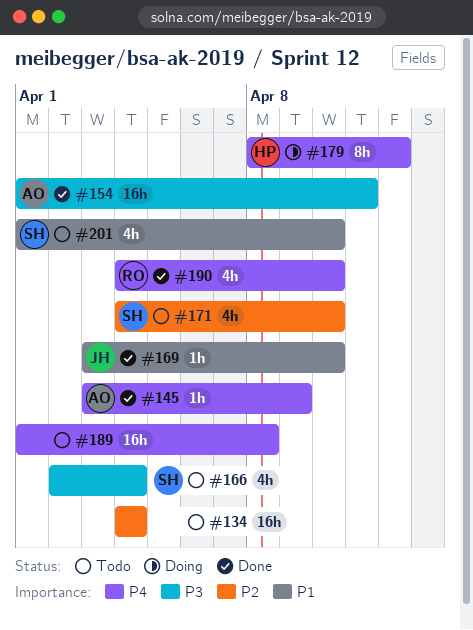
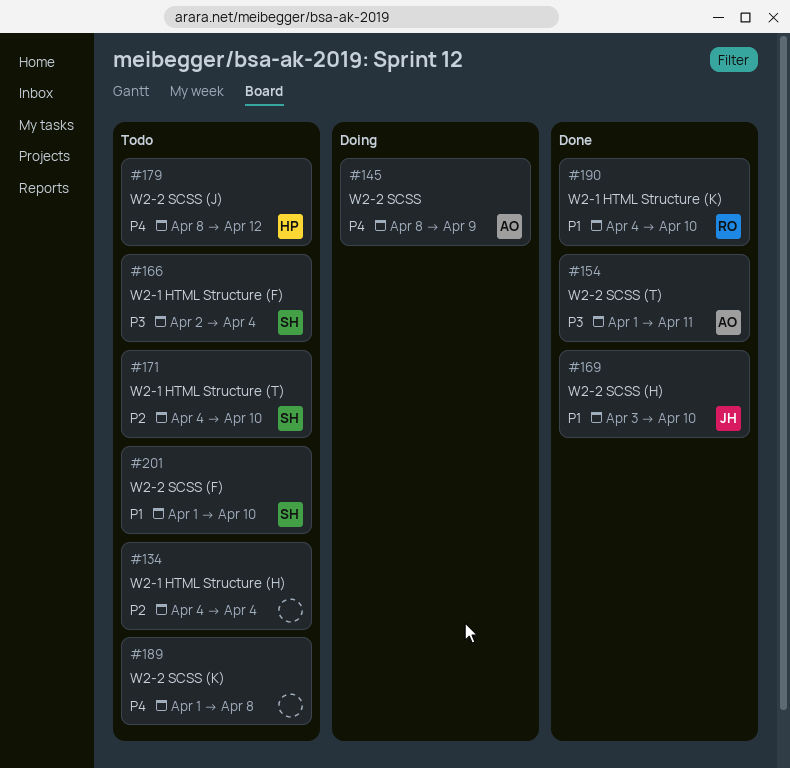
#145, status: Done -> Doing
#145, start: Apr 3 -> Apr 8
#179, status: Doing -> Todo
#190, priority: P4 -> P1

